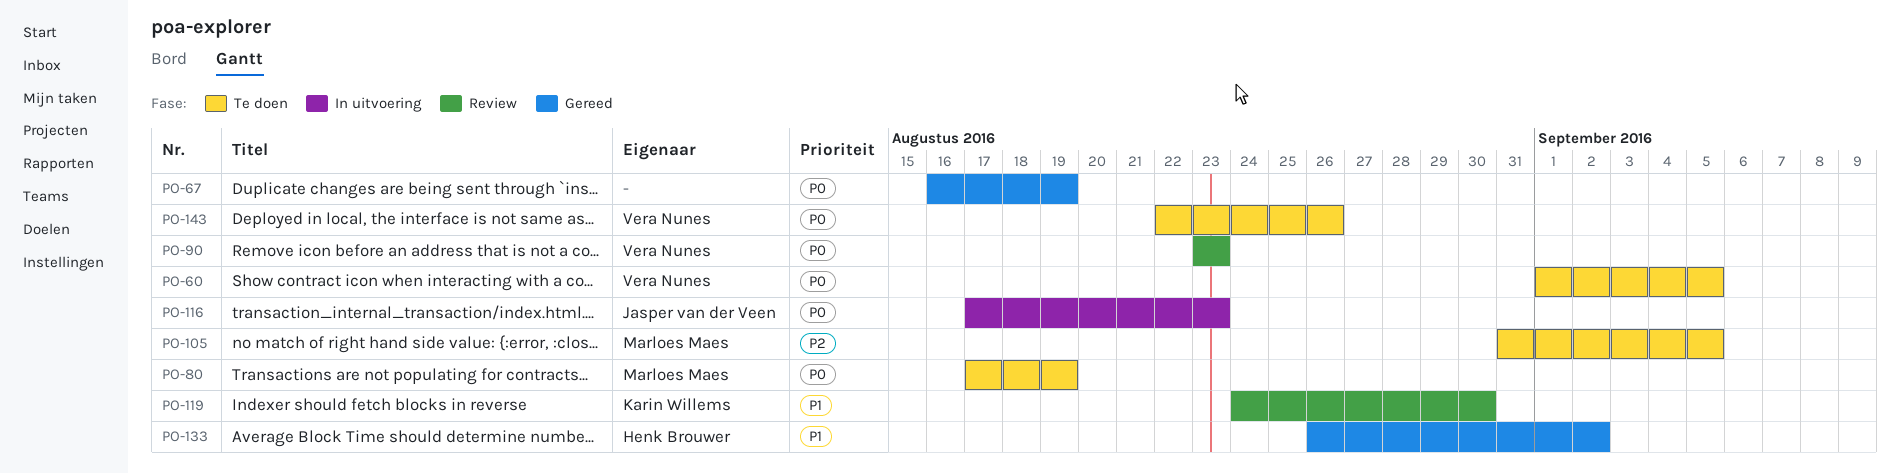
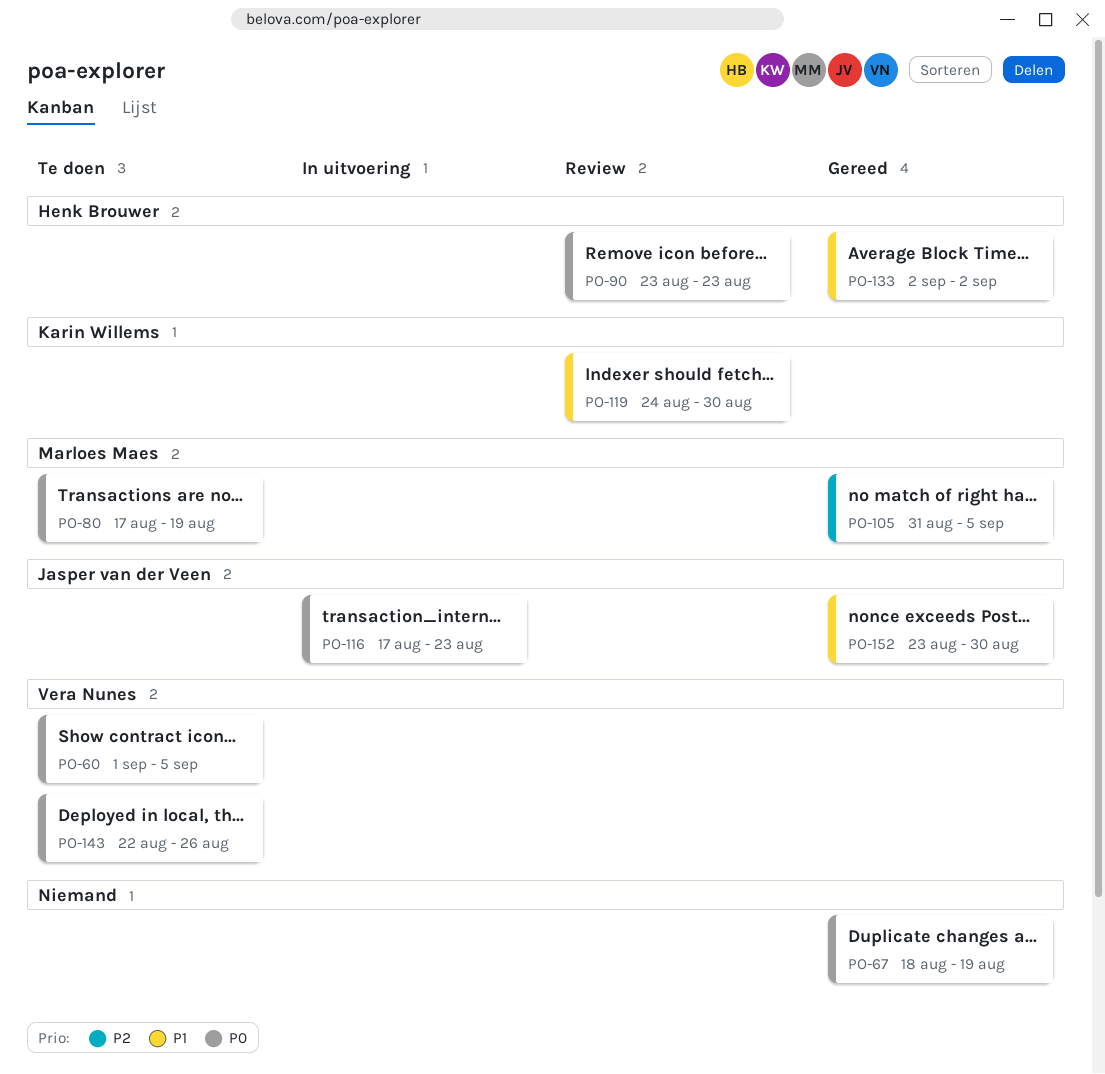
PO-67, start: Aug 16 -> Aug 18
PO-90, owner: Vera Nunes -> Henk Brouwer
PO-105, status: Te doen -> Gereed
PO-133, start: Aug 26 -> Sep 2
PO-152: none -> present

